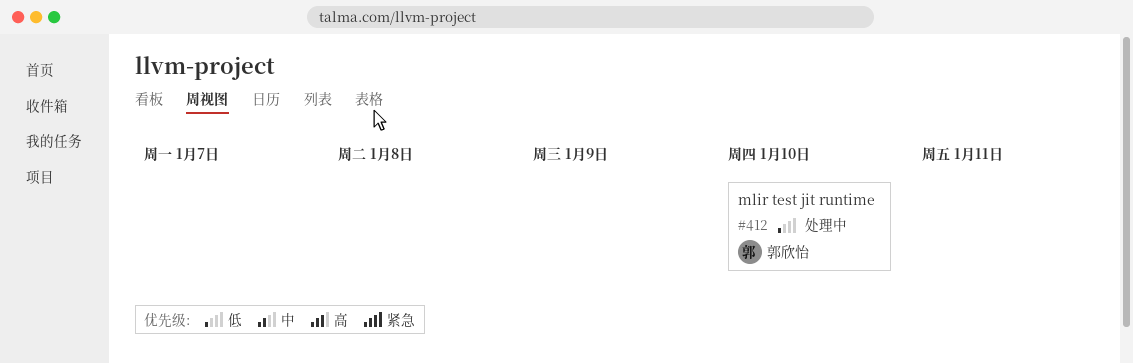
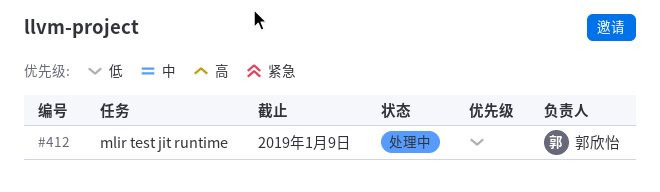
#412, due: Jan 10 -> Jan 9

